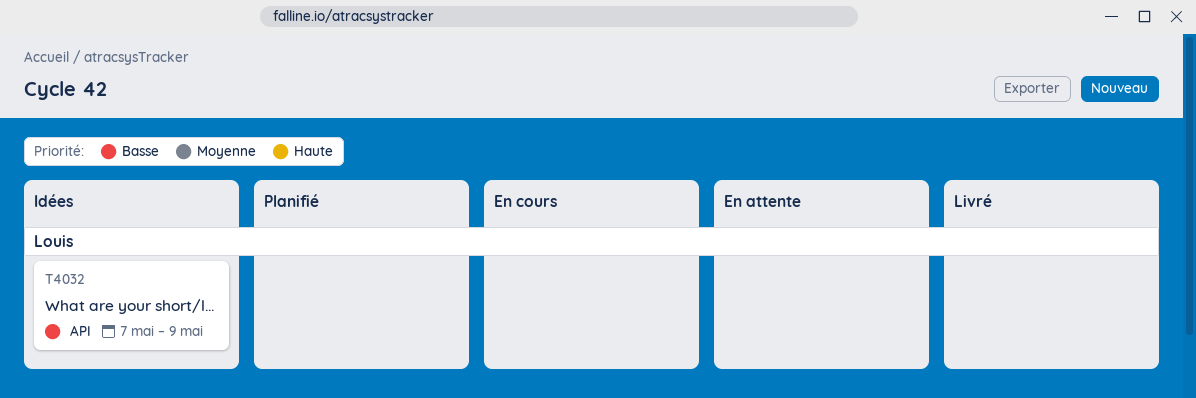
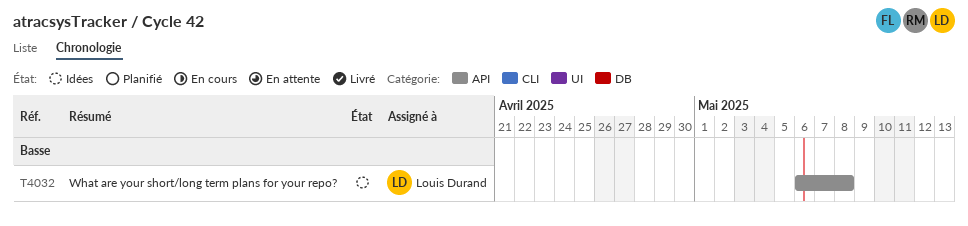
T4032, start: May 7 -> May 6
T4032, due: May 9 -> May 8

